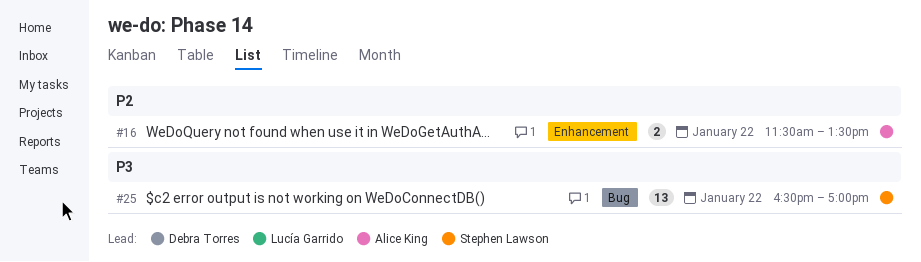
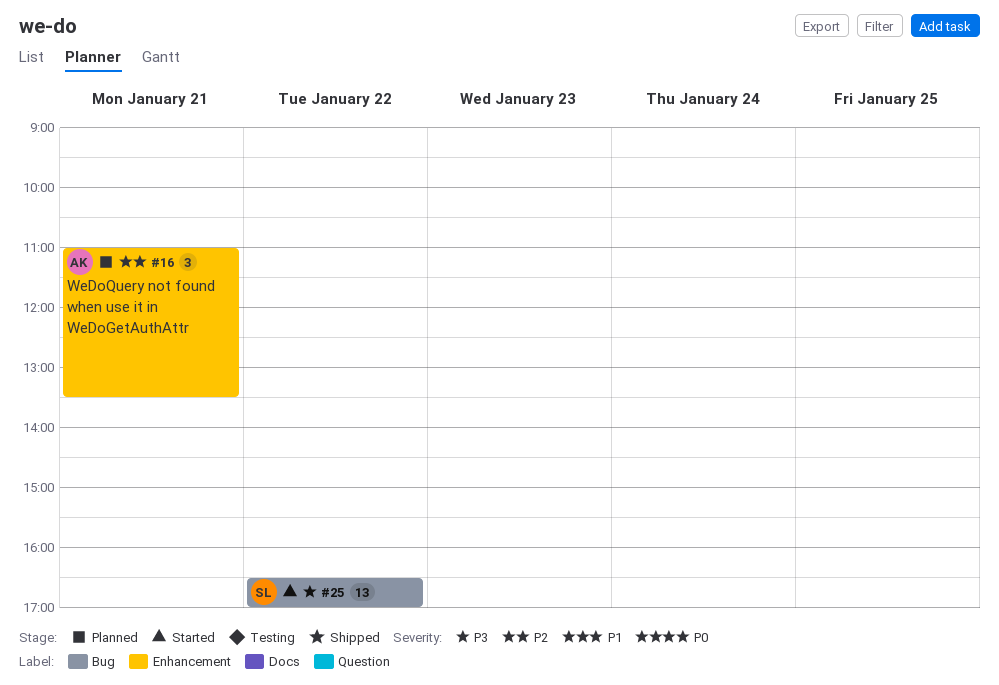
#16, estimate: 2 -> 3
#16, day: Jan 22 -> Jan 21
#16, begins: 11:30 -> 11:00

